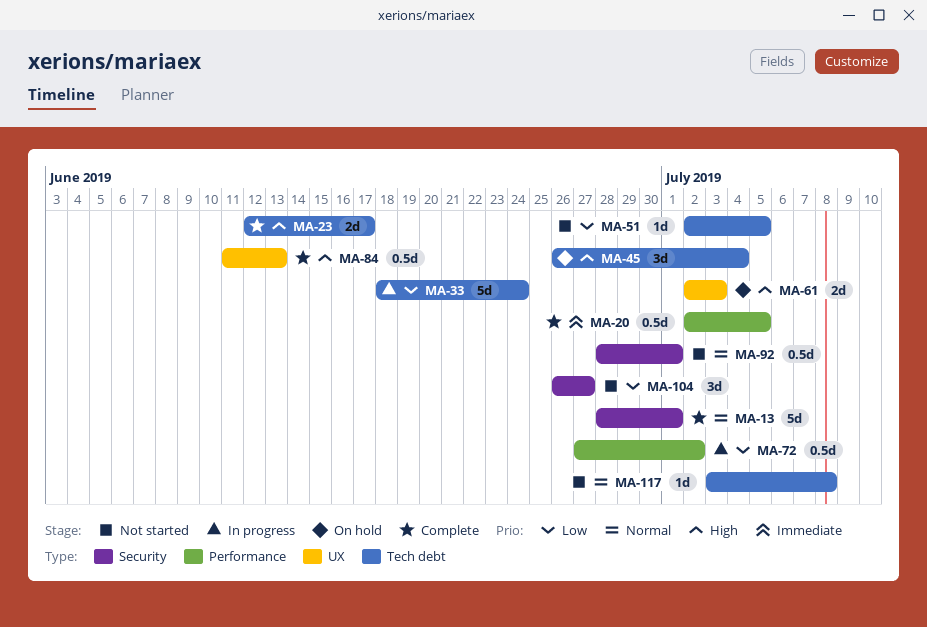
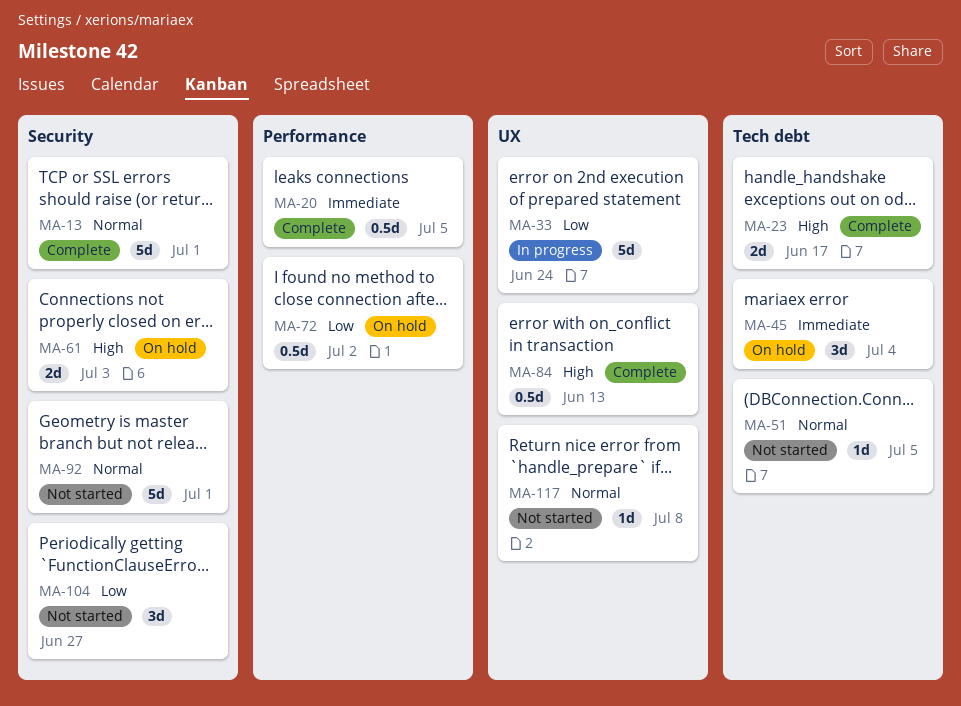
MA-33, label: Tech debt -> UX
MA-45, priority: High -> Immediate
MA-51, priority: Low -> Normal
MA-61, label: UX -> Security
MA-72, status: In progress -> On hold
MA-92, estimate: 0.5d -> 5d
MA-117, label: Tech debt -> UX

